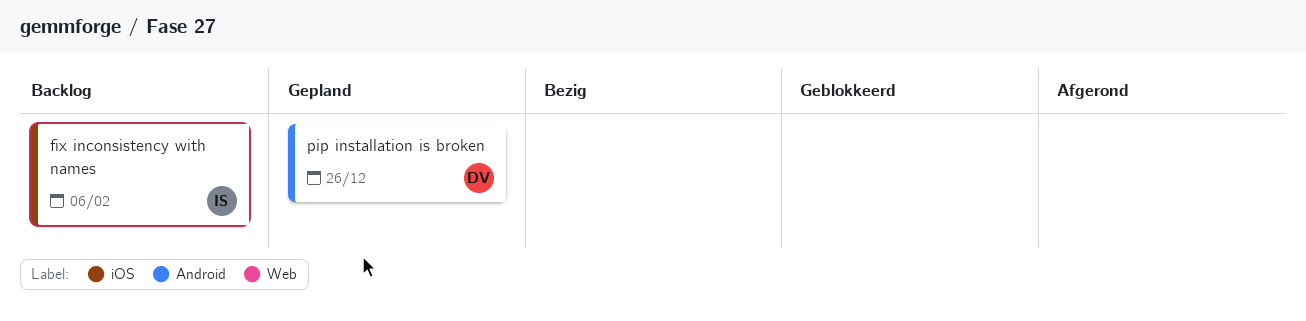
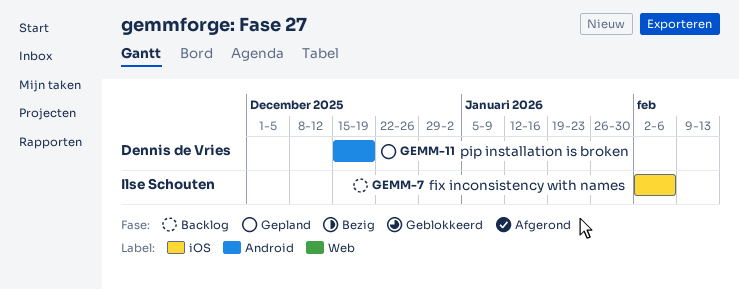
pip installation is broken, due: Dec 26 -> Dec 19

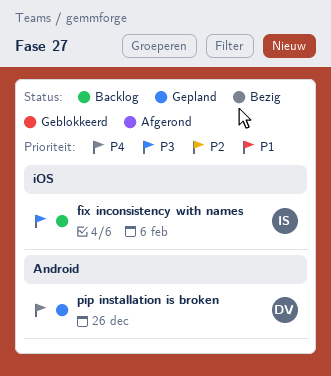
pip installation is broken, due: Dec 19 -> Dec 26

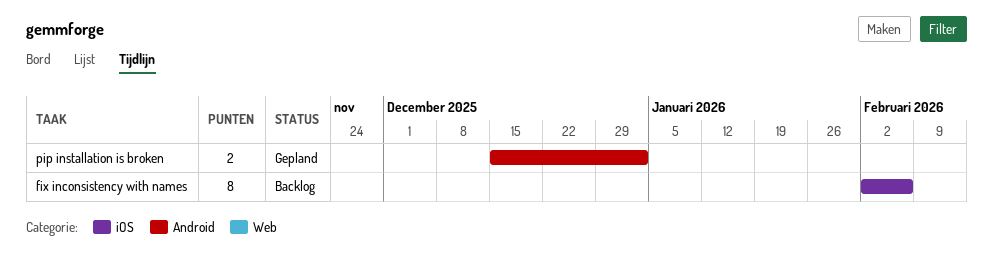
pip installation is broken, due: Dec 26 -> Jan 2

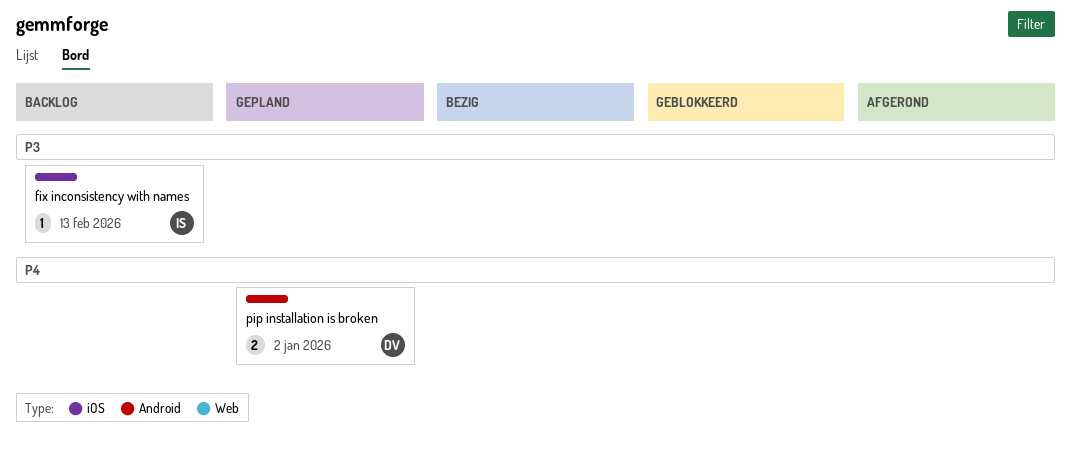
fix inconsistency with names, estimate: 8 -> 1
fix inconsistency with names, due: Feb 6 -> Feb 13

